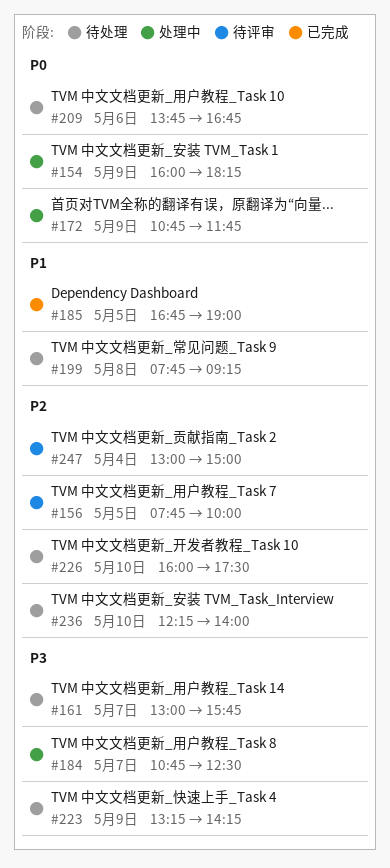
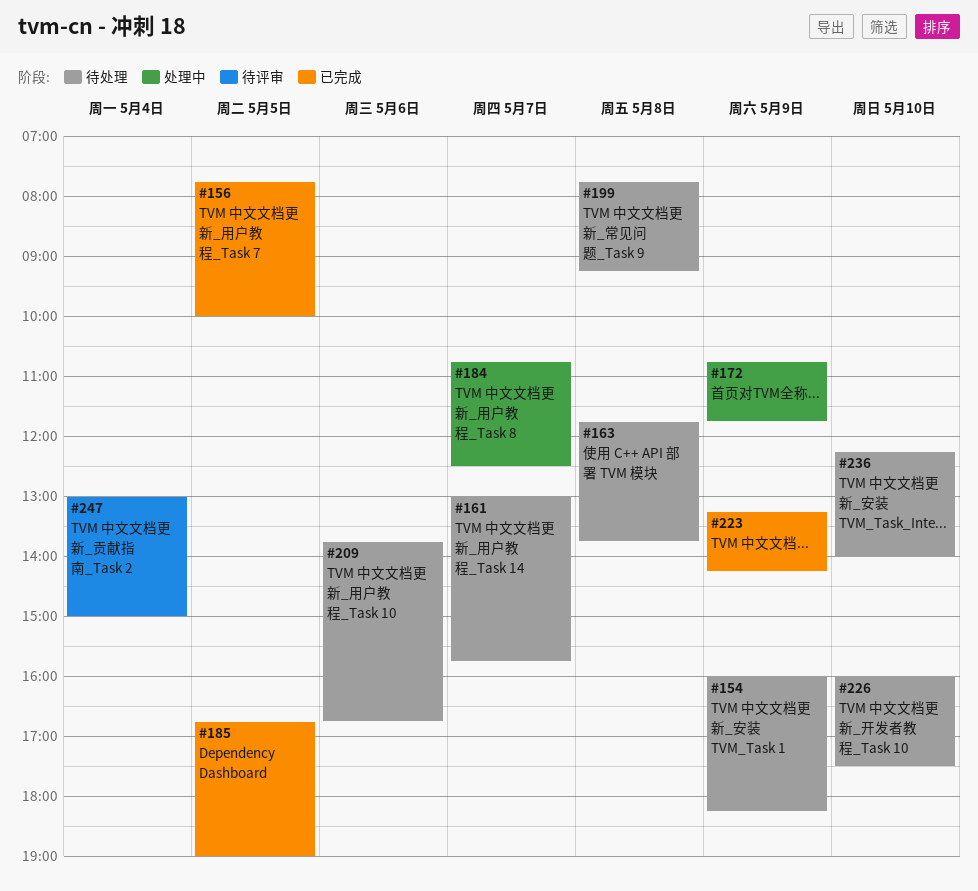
#154, status: 处理中 -> 待处理
#156, status: 待评审 -> 已完成
#163: none -> present
#223, status: 待处理 -> 已完成

